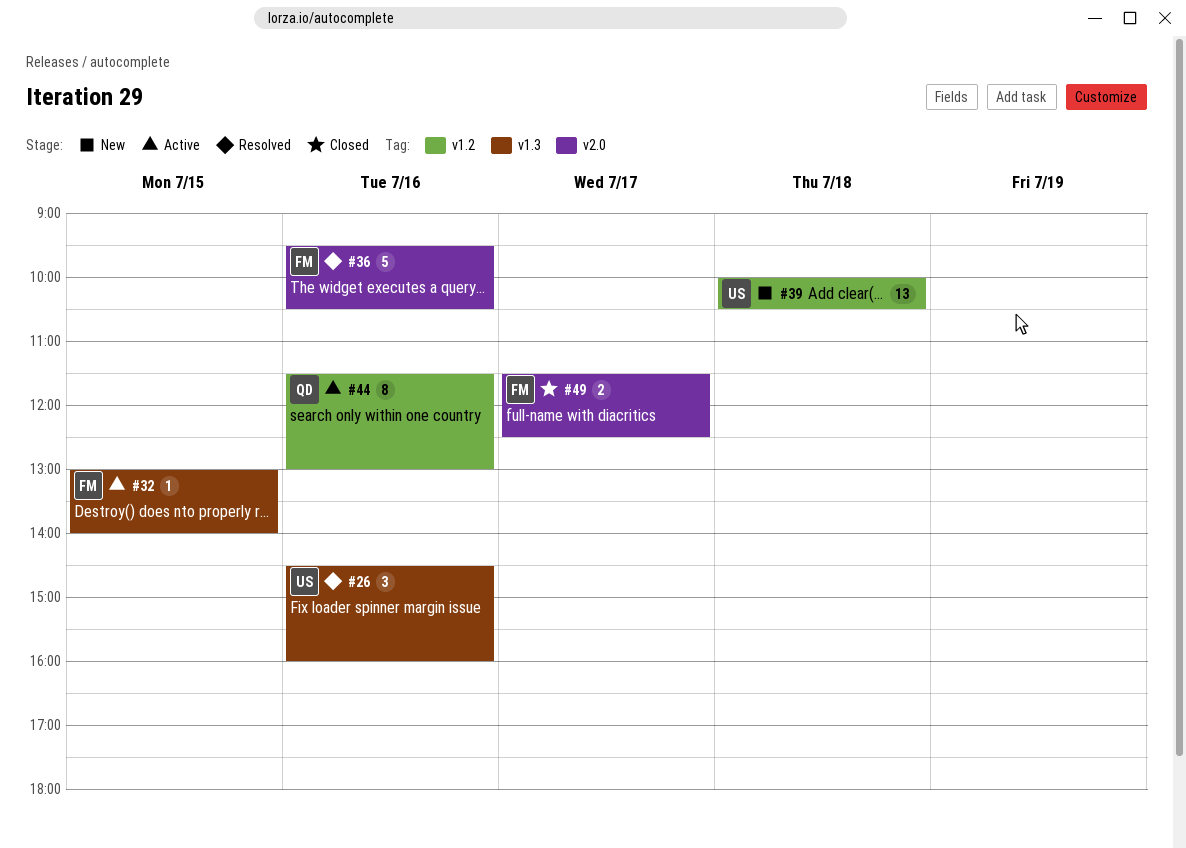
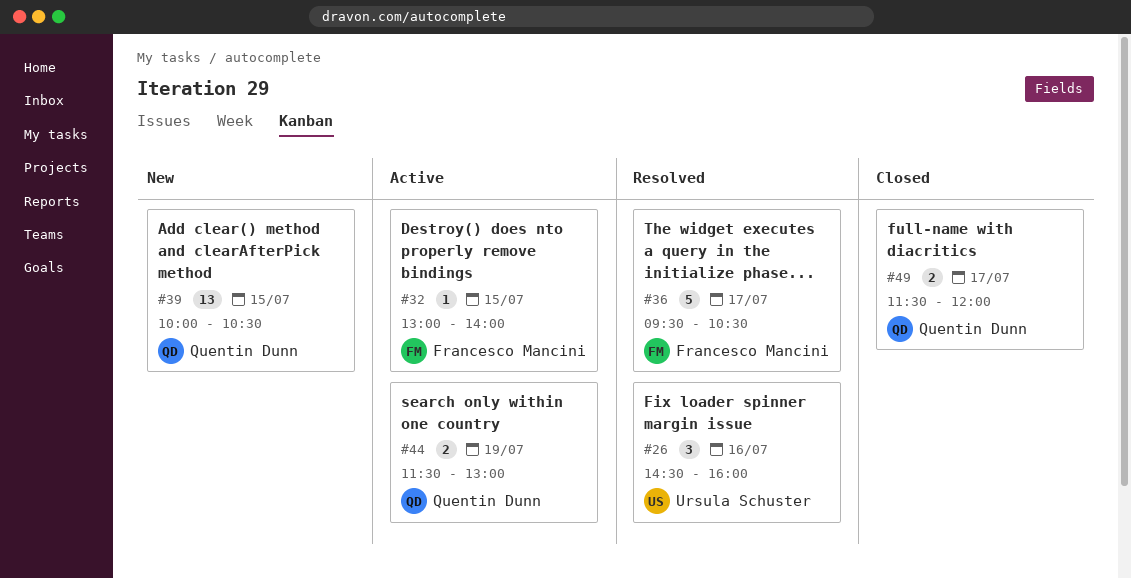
#36, day: Jul 16 -> Jul 17
#39, owner: Ursula Schuster -> Quentin Dunn
#39, day: Jul 18 -> Jul 15
#44, estimate: 8 -> 2
#44, day: Jul 16 -> Jul 19
#49, owner: Francesco Mancini -> Quentin Dunn
#49, ends: 12:30 -> 12:00

